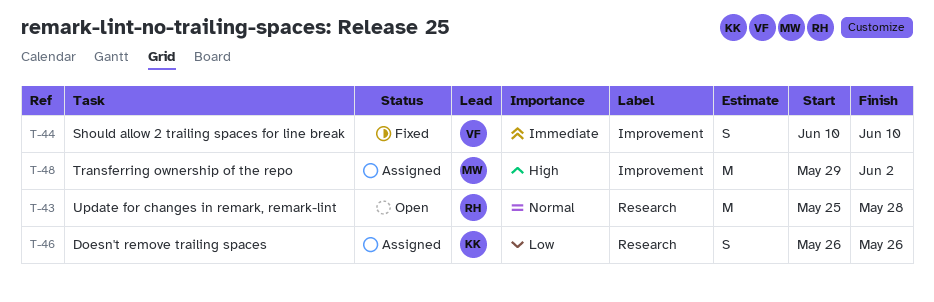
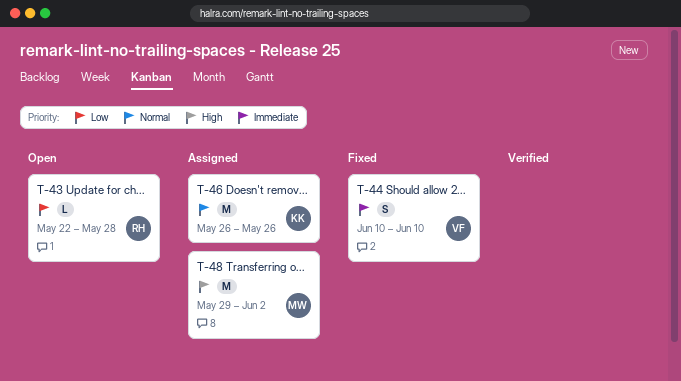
T-43, priority: Normal -> Low
T-43, estimate: M -> L
T-43, start: May 25 -> May 22
T-46, priority: Low -> Normal
T-46, estimate: S -> M

